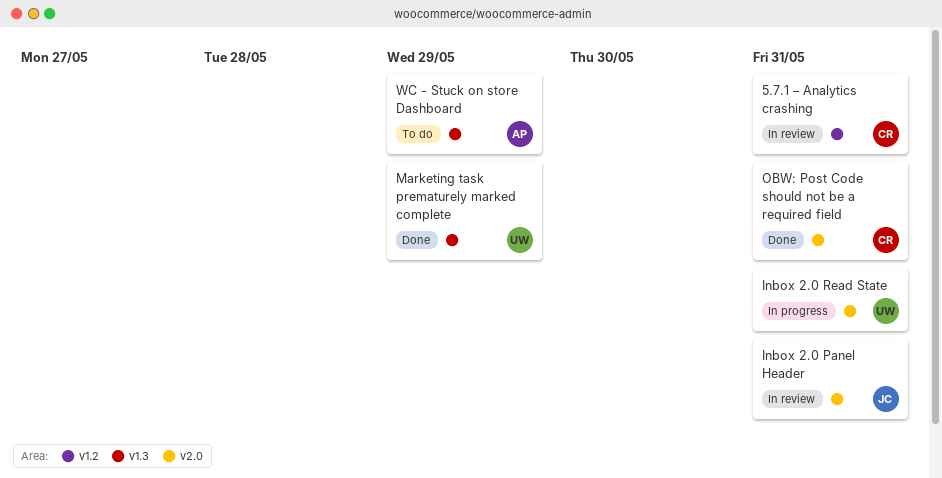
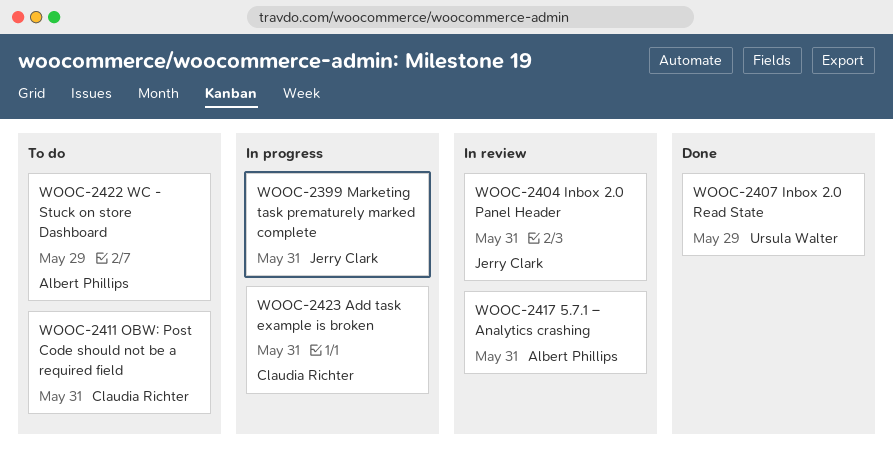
5.7.1 – Analytics crashing, owner: Claudia Richter -> Albert Phillips
Add task example is broken: none -> present
Inbox 2.0 Read State, status: In progress -> Done
Inbox 2.0 Read State, due: May 31 -> May 29
Marketing task prematurely marked complete, status: Done -> In progress
Marketing task prematurely marked complete, owner: Ursula Walter -> Jerry Clark
Marketing task prematurely marked complete, due: May 29 -> May 31
OBW: Post Code should not be a required field, status: Done -> To do

